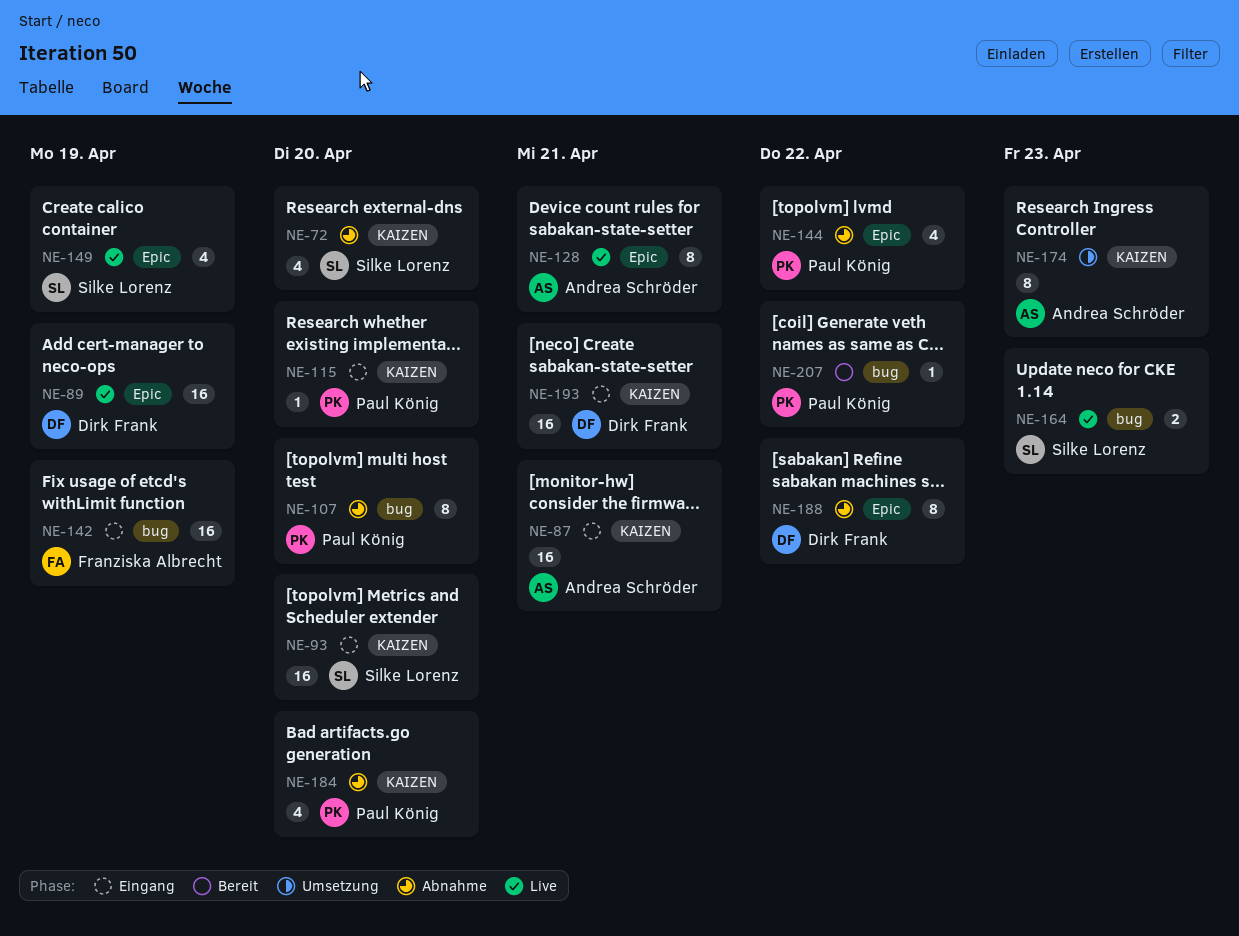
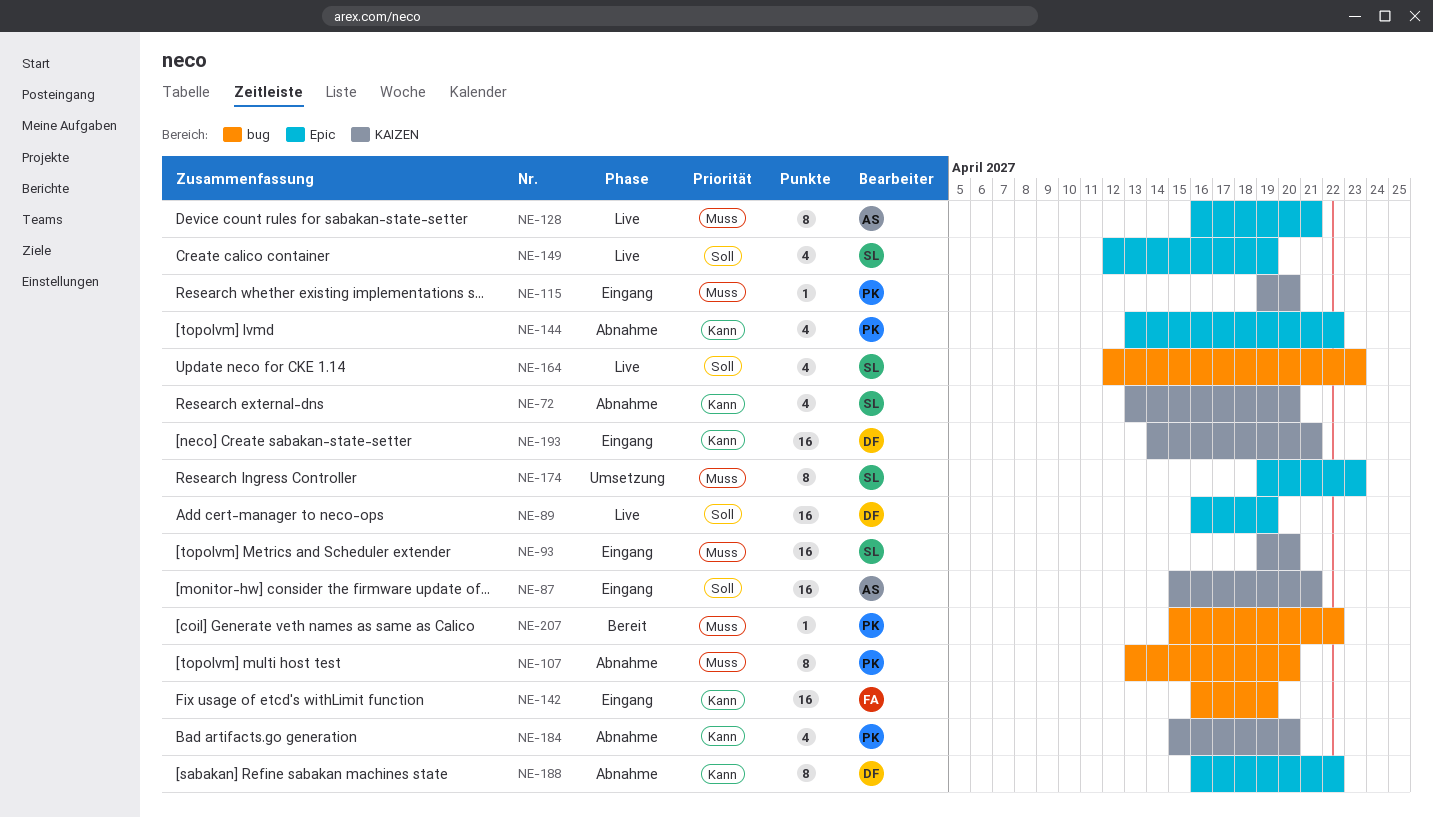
NE-164, estimate: 2 -> 4
NE-174, owner: Andrea Schröder -> Silke Lorenz
NE-174, label: KAIZEN -> Epic

